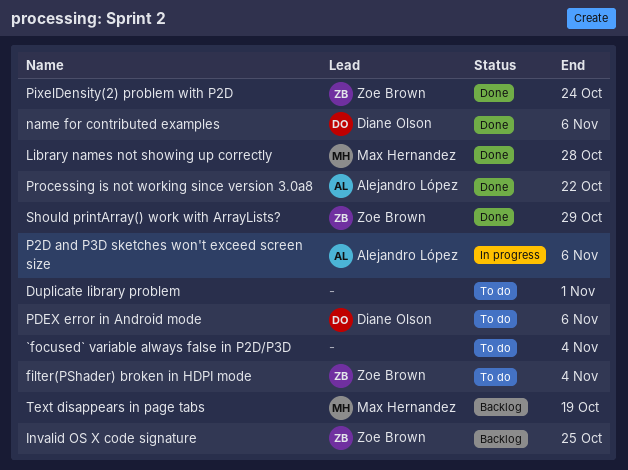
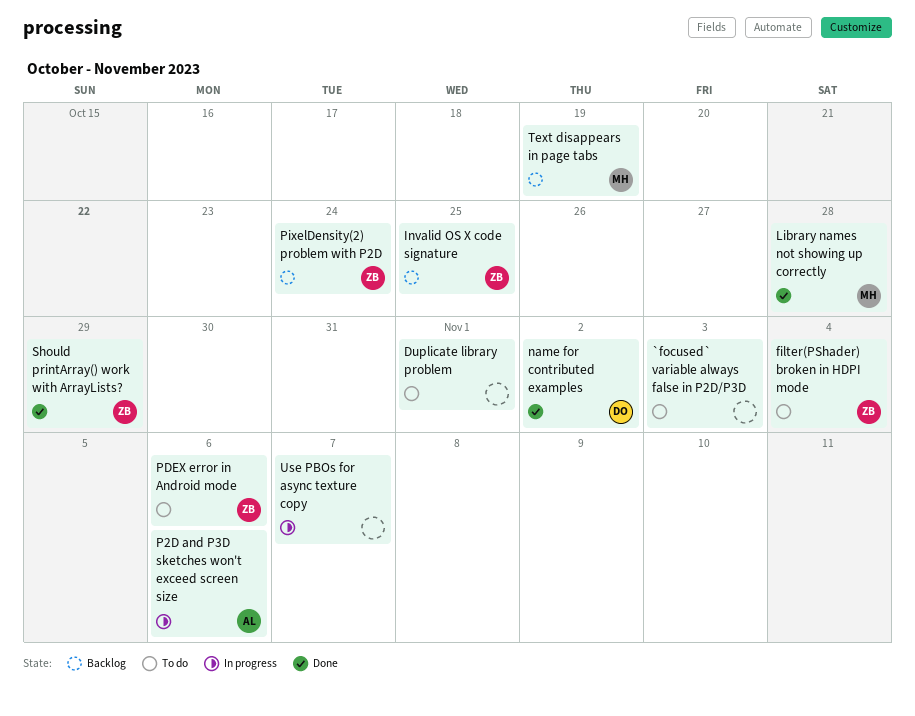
`focused` variable always false in P2D/P3D, due: Nov 4 -> Nov 3
name for contributed examples, due: Nov 6 -> Nov 2
PDEX error in Android mode, owner: Diane Olson -> Zoe Brown
PixelDensity(2) problem with P2D, status: Done -> Backlog
Processing is not working since version 3.0a8: present -> none
Use PBOs for async texture copy: none -> present

